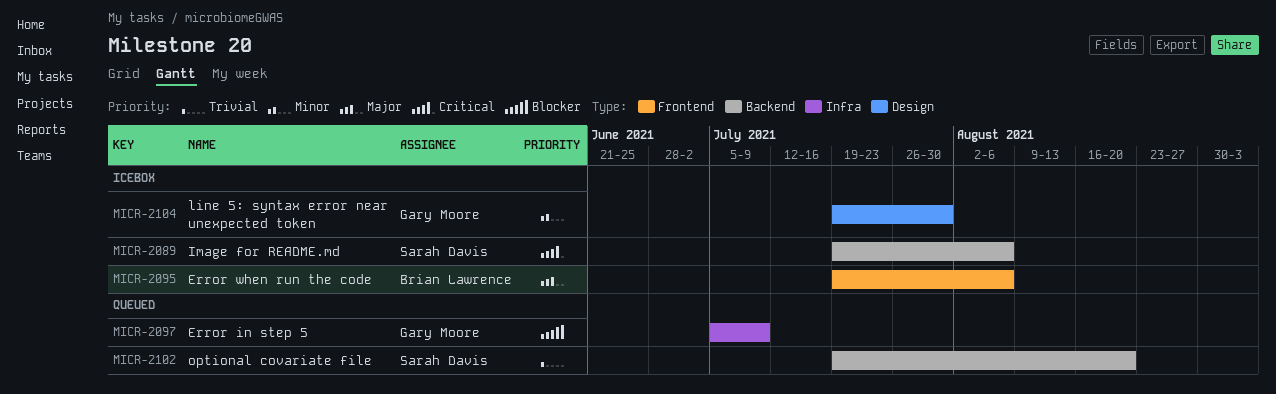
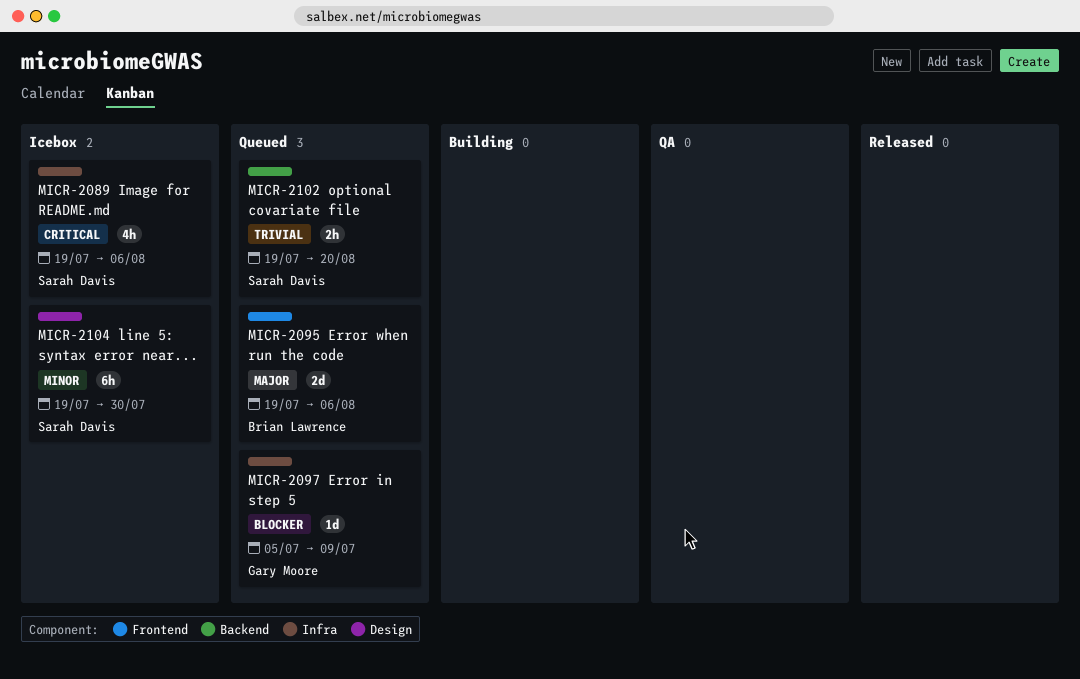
MICR-2089, label: Backend -> Infra
MICR-2095, status: Icebox -> Queued
MICR-2104, owner: Gary Moore -> Sarah Davis

